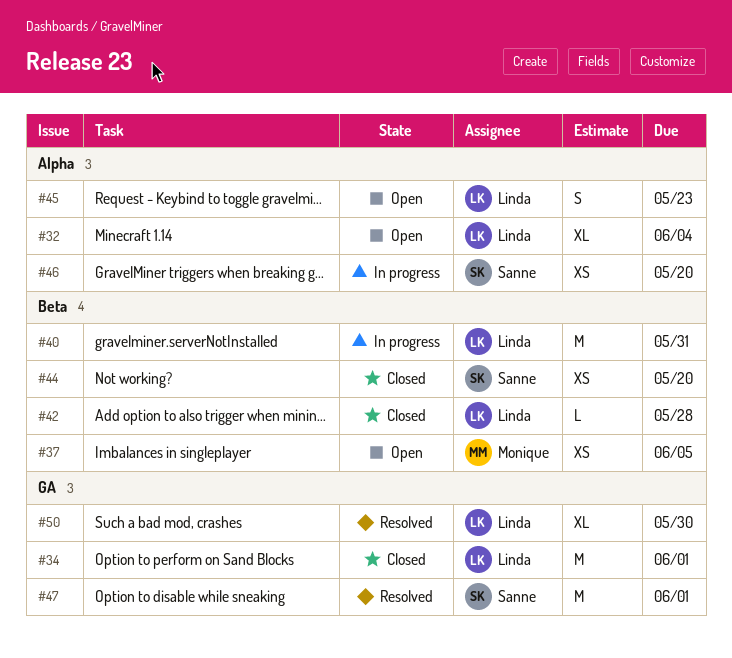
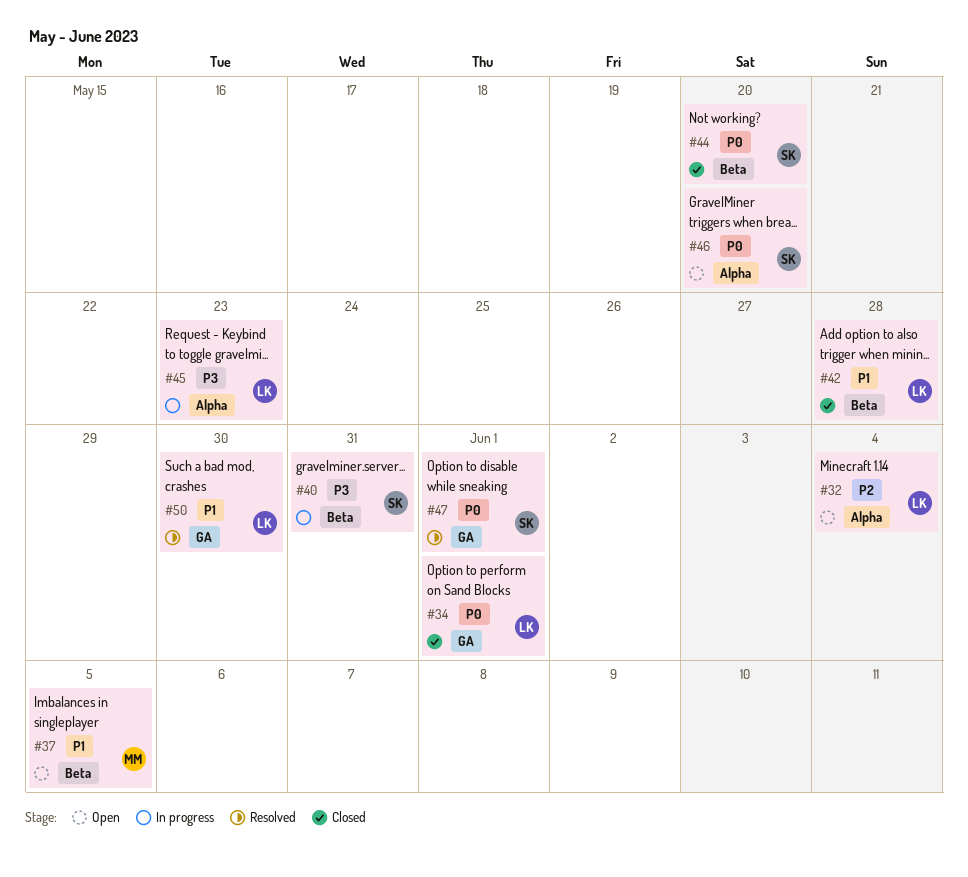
#40, owner: Linda -> Sanne
#45, status: Open -> In progress
#46, status: In progress -> Open

